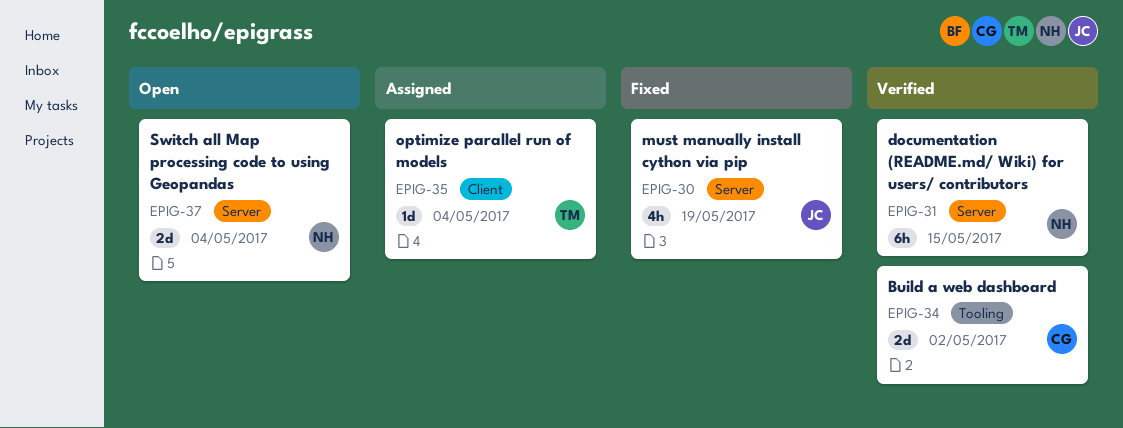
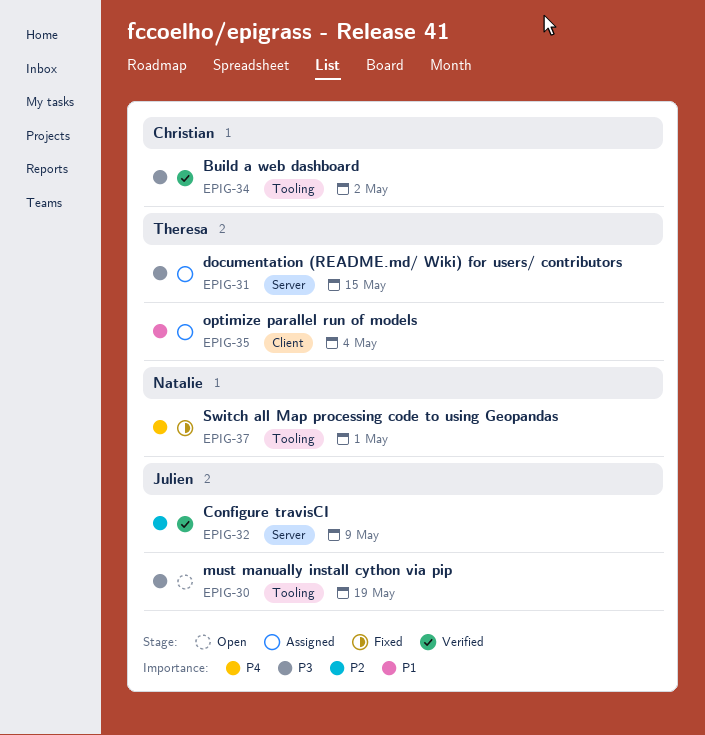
EPIG-30, status: Fixed -> Open
EPIG-30, label: Server -> Tooling
EPIG-31, status: Verified -> Assigned
EPIG-31, owner: Natalie -> Theresa
EPIG-32: none -> present
EPIG-37, status: Open -> Fixed
EPIG-37, label: Server -> Tooling
EPIG-37, due: May 4 -> May 1

